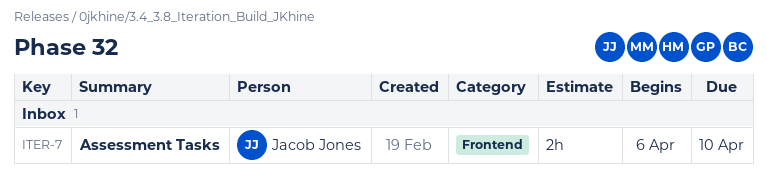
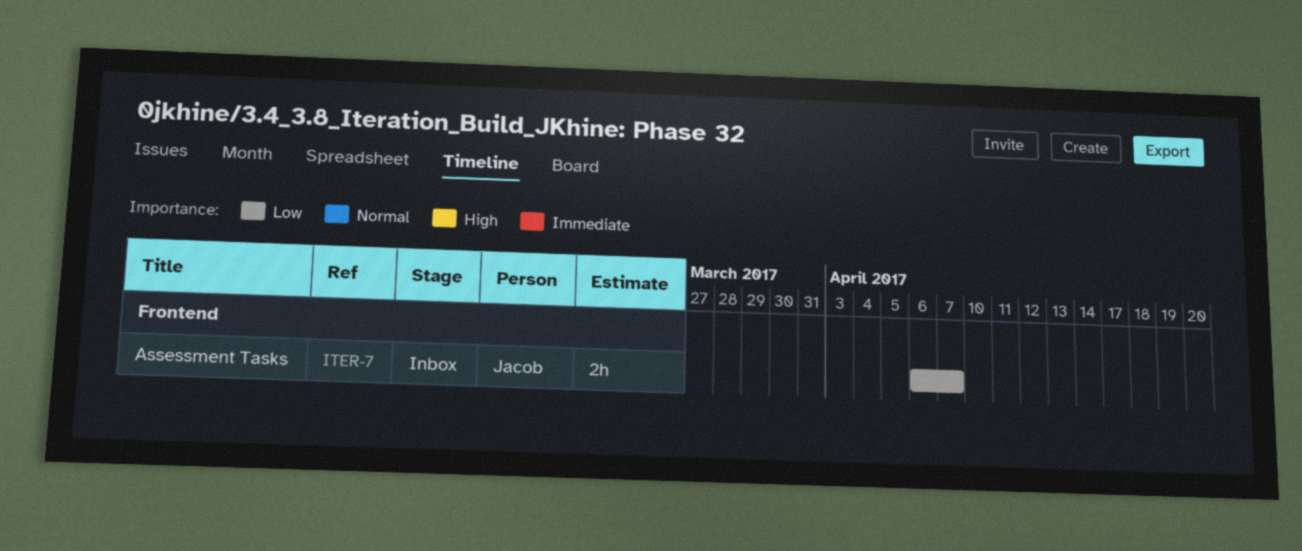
ITER-7, due: Apr 10 -> Apr 7

